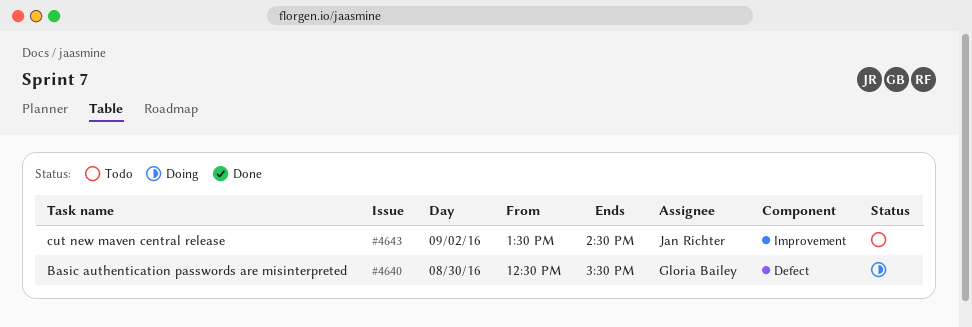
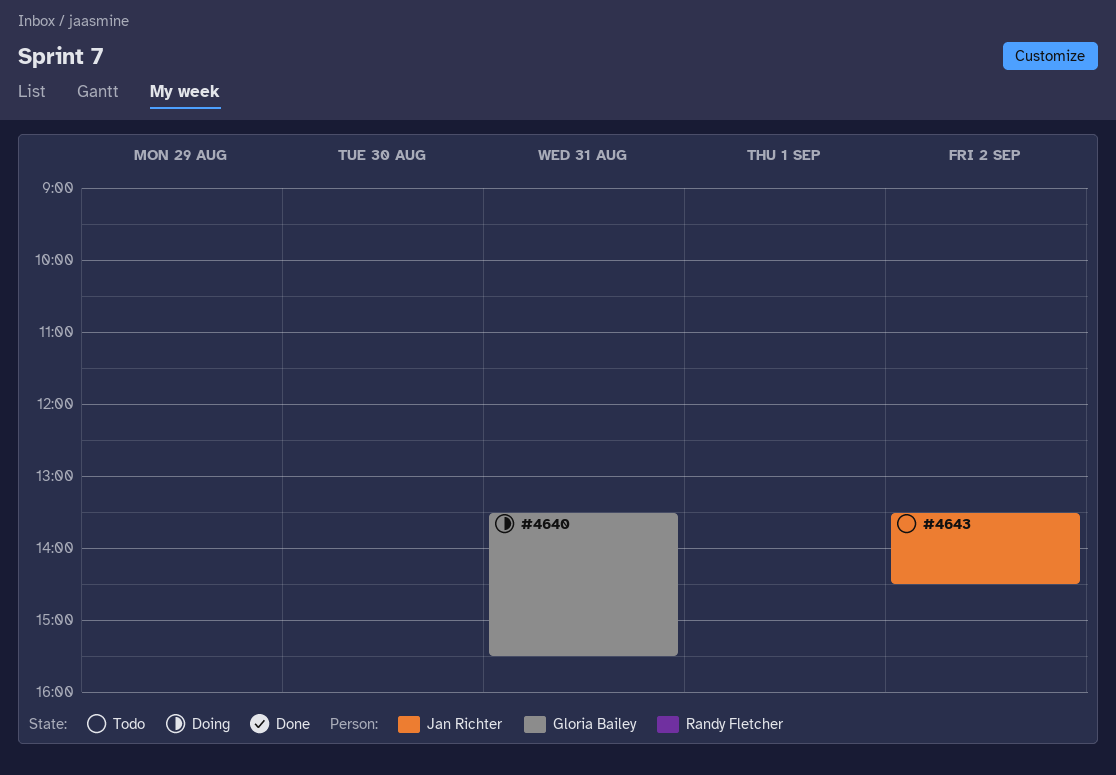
#4640, day: Aug 30 -> Aug 31
#4640, begins: 12:30 -> 13:30

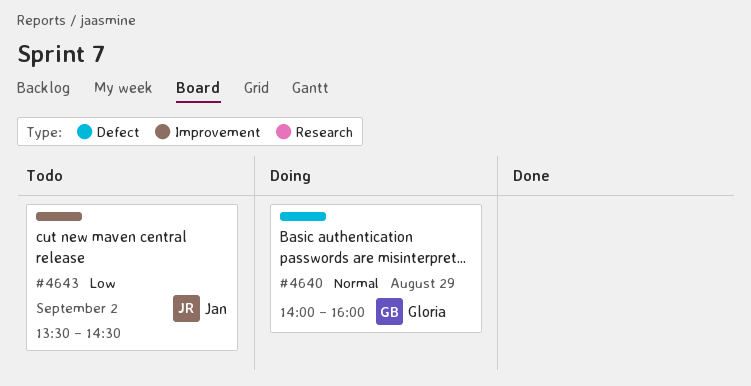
#4640, day: Aug 31 -> Aug 29
#4640, begins: 13:30 -> 14:00
#4640, ends: 15:30 -> 16:00

